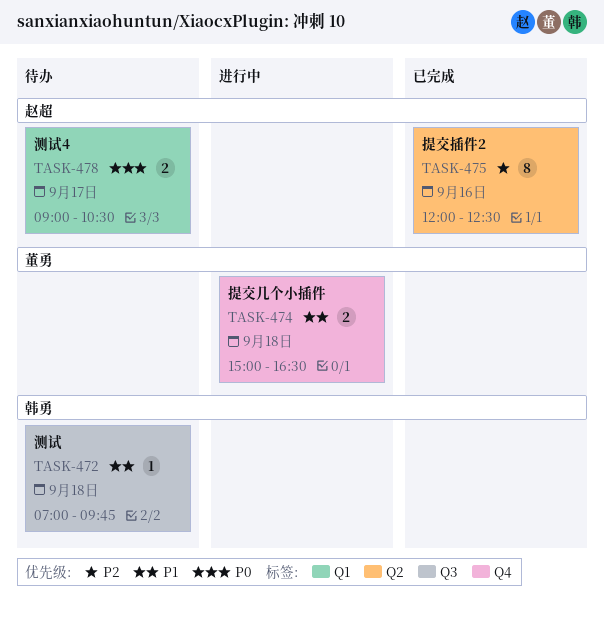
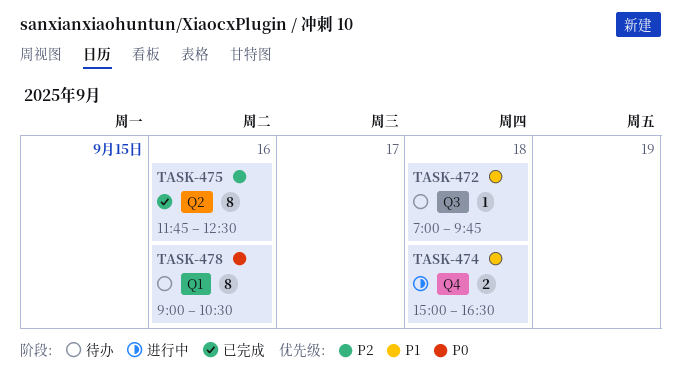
TASK-475, begins: 12:00 -> 11:45
TASK-478, estimate: 2 -> 8
TASK-478, day: Sep 17 -> Sep 16

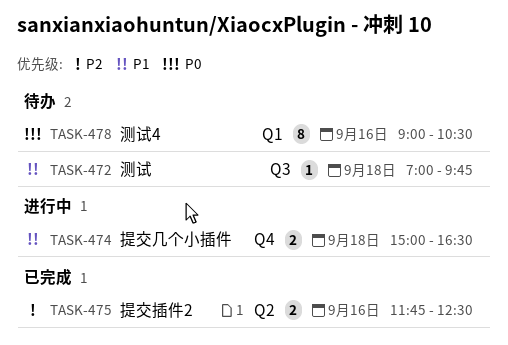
TASK-475, estimate: 8 -> 2

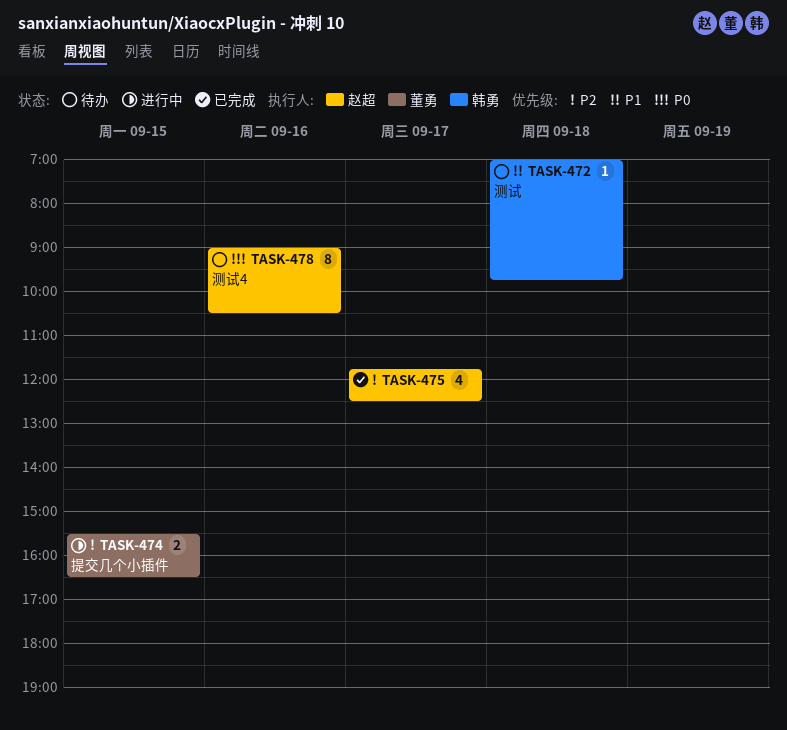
TASK-474, priority: P1 -> P2
TASK-474, day: Sep 18 -> Sep 15
TASK-474, begins: 15:00 -> 15:30
TASK-475, estimate: 2 -> 4
TASK-475, day: Sep 16 -> Sep 17

